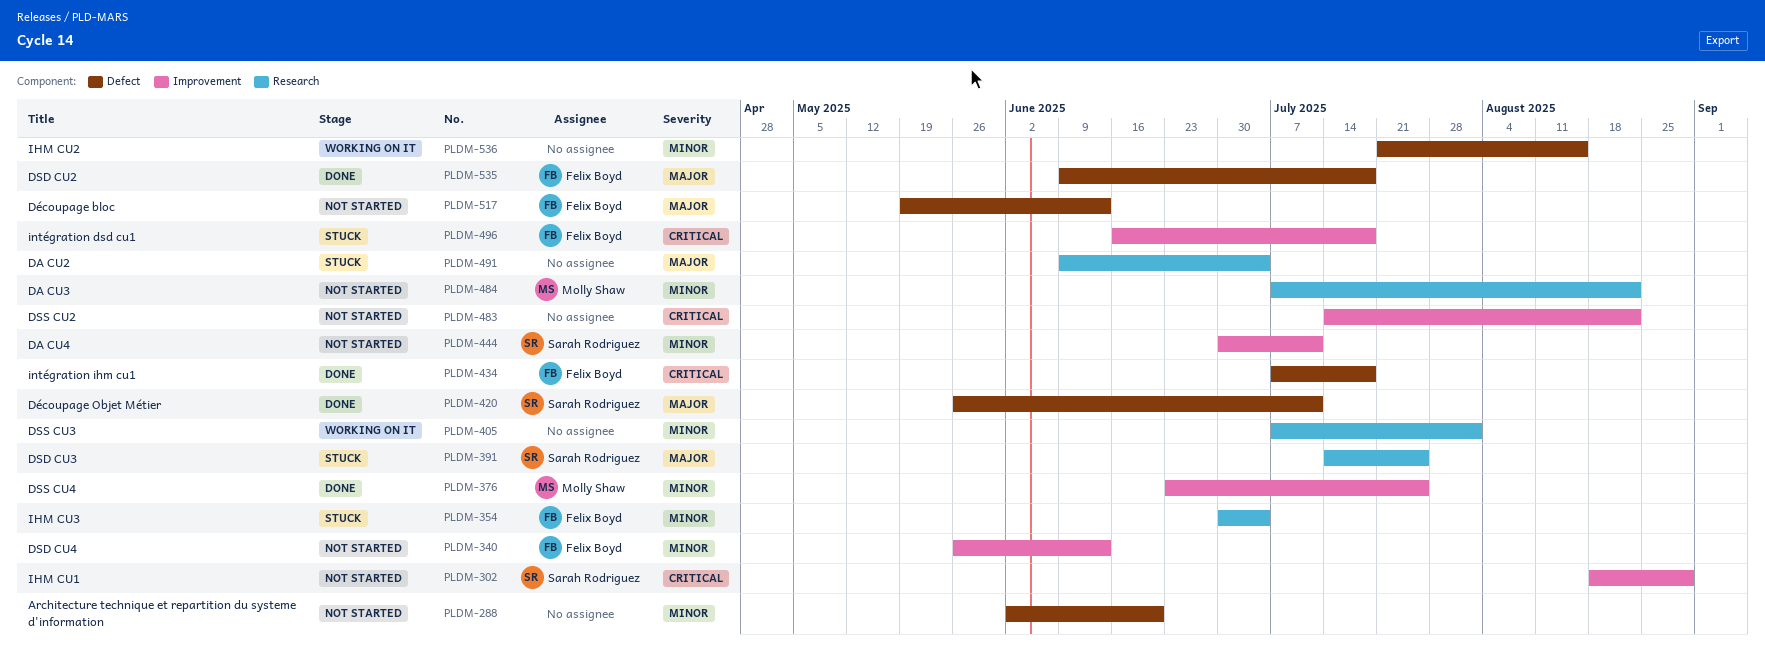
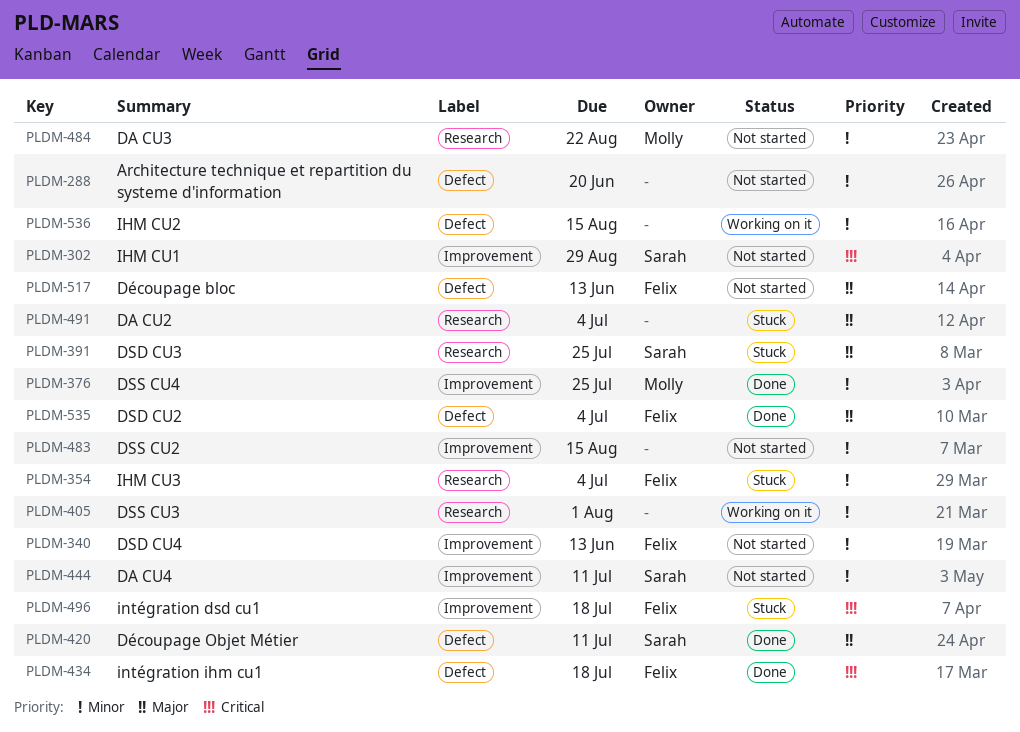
PLDM-483, priority: Critical -> Minor
PLDM-483, due: Aug 22 -> Aug 15
PLDM-535, due: Jul 18 -> Jul 4

